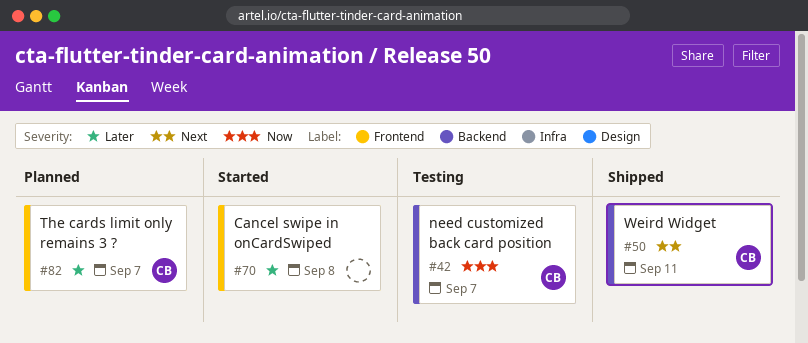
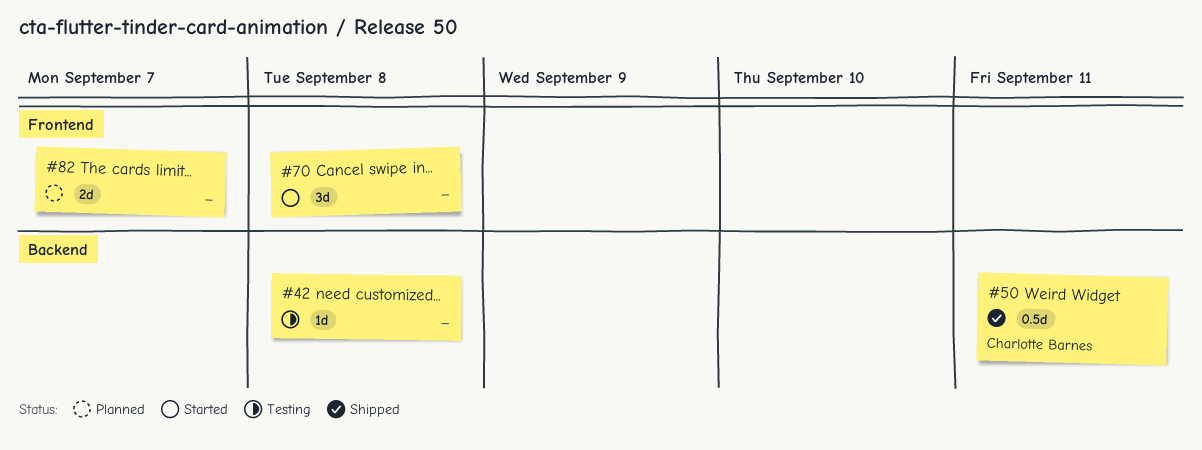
#42, owner: Charlotte Barnes -> none
#42, due: Sep 7 -> Sep 8
#82, owner: Charlotte Barnes -> none

